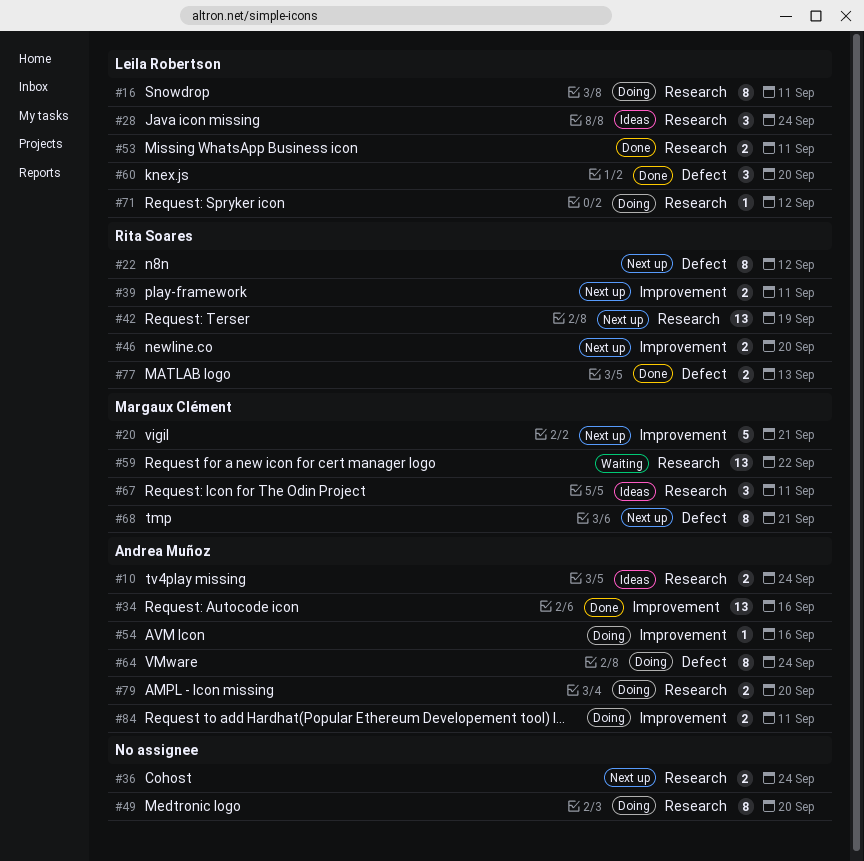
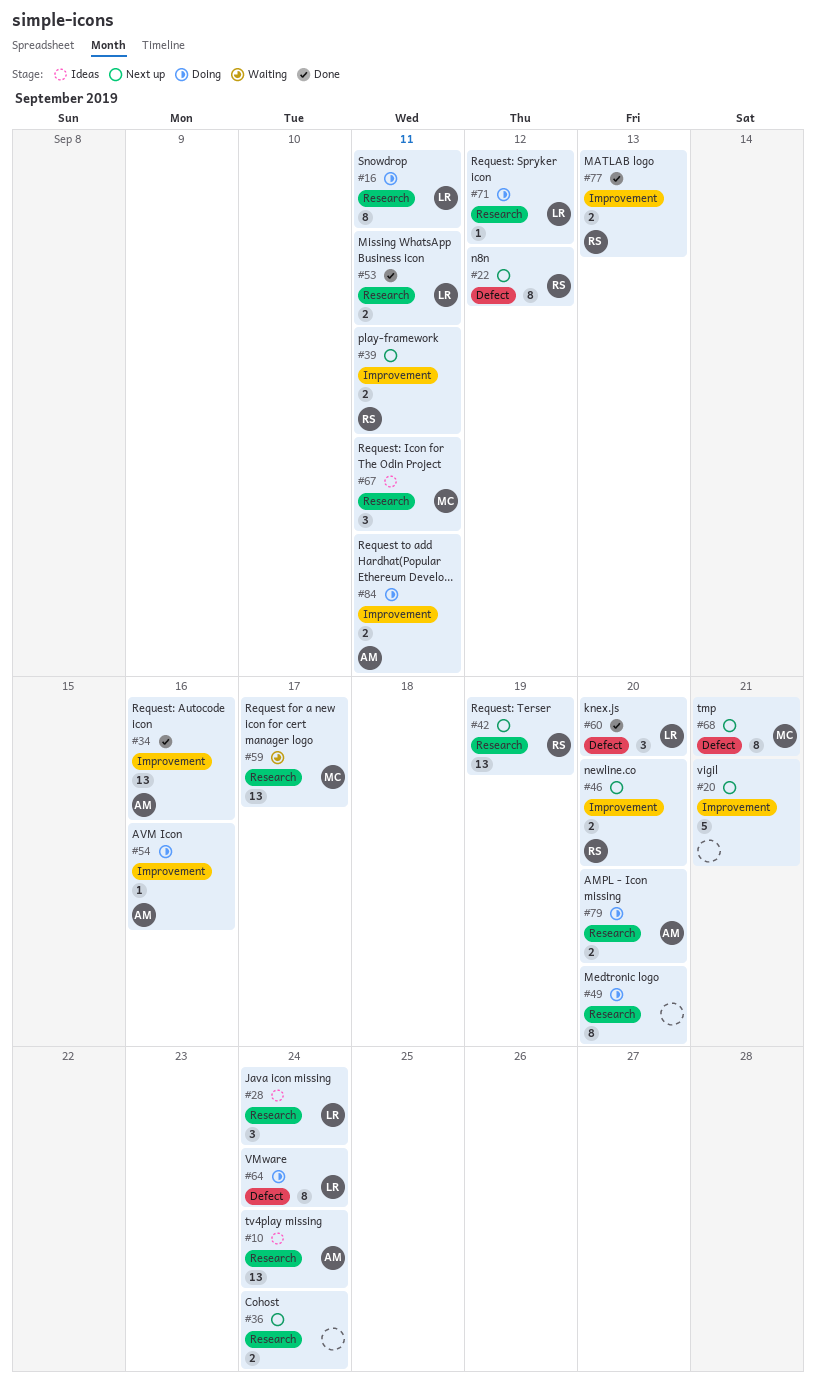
#10, estimate: 2 -> 13
#20, owner: Margaux Clément -> none
#59, due: Sep 22 -> Sep 17
#64, owner: Andrea Muñoz -> Leila Robertson
#77, label: Defect -> Improvement

